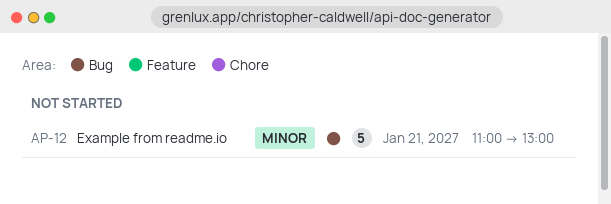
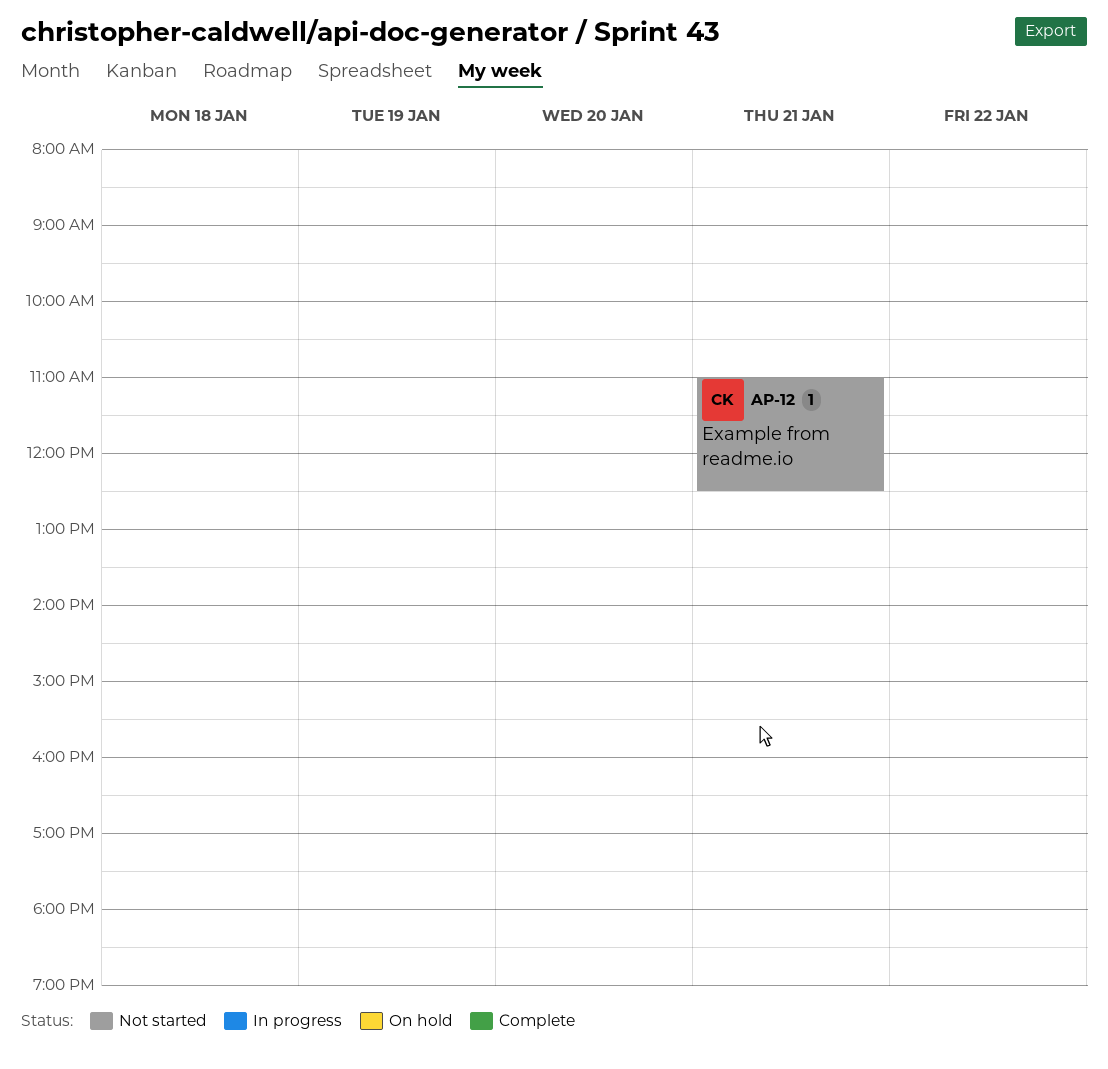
AP-12, estimate: 5 -> 1
AP-12, ends: 13:00 -> 12:30

